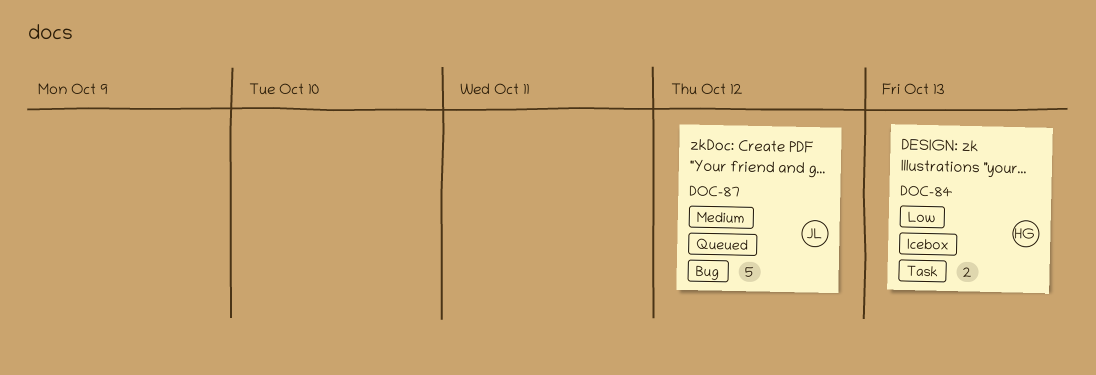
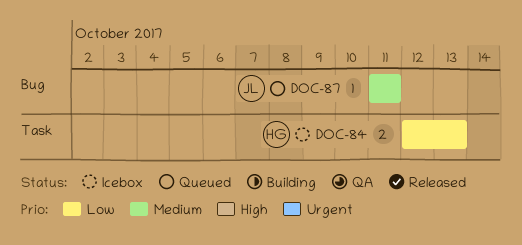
DOC-87, estimate: 5 -> 1
DOC-87, due: Oct 12 -> Oct 11

